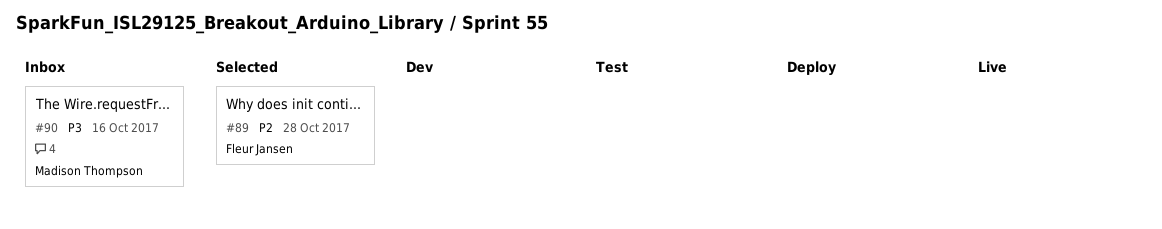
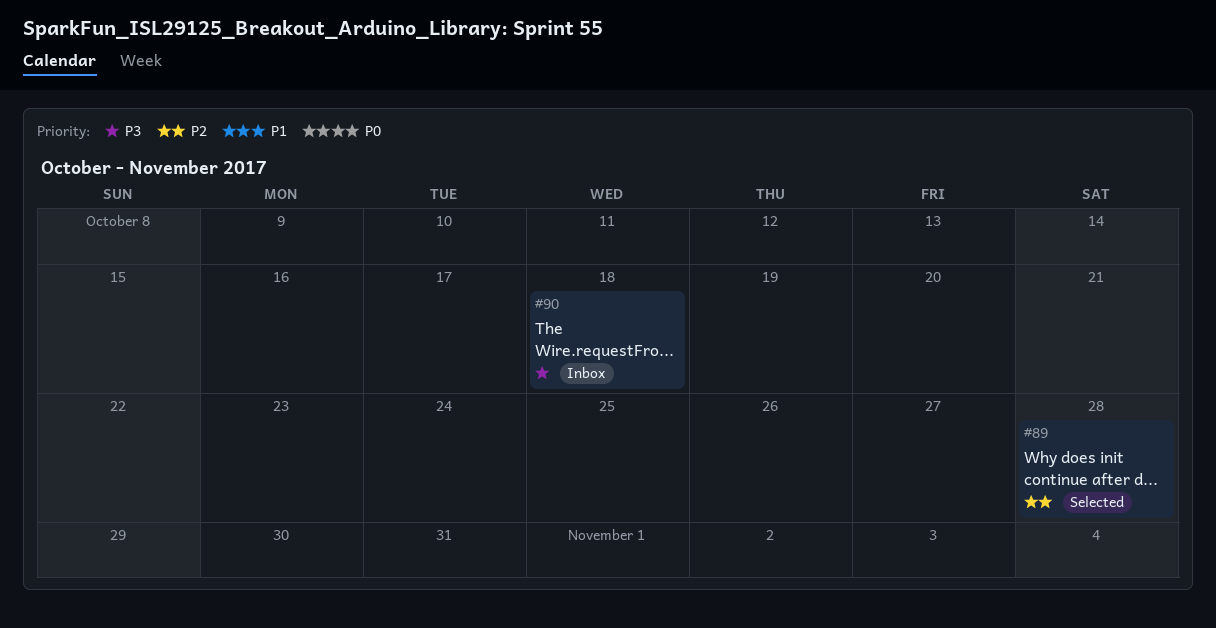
#90, due: Oct 16 -> Oct 18

